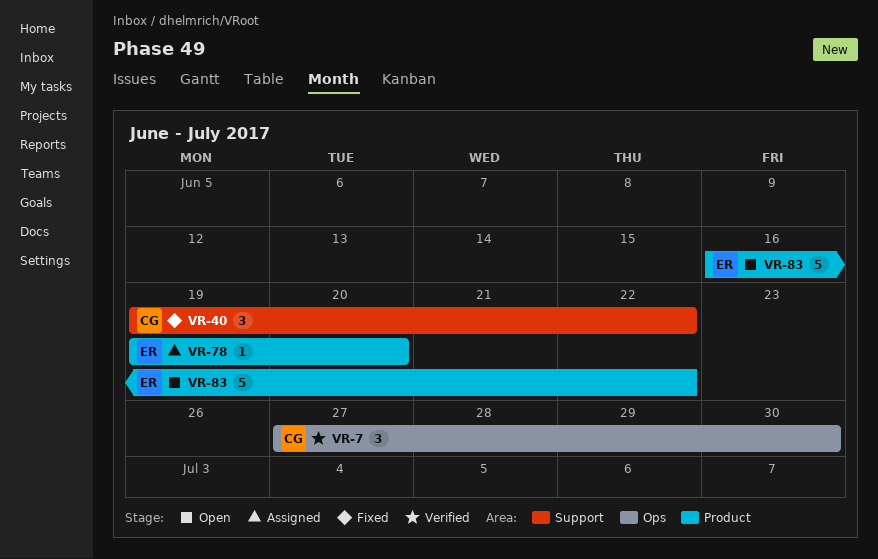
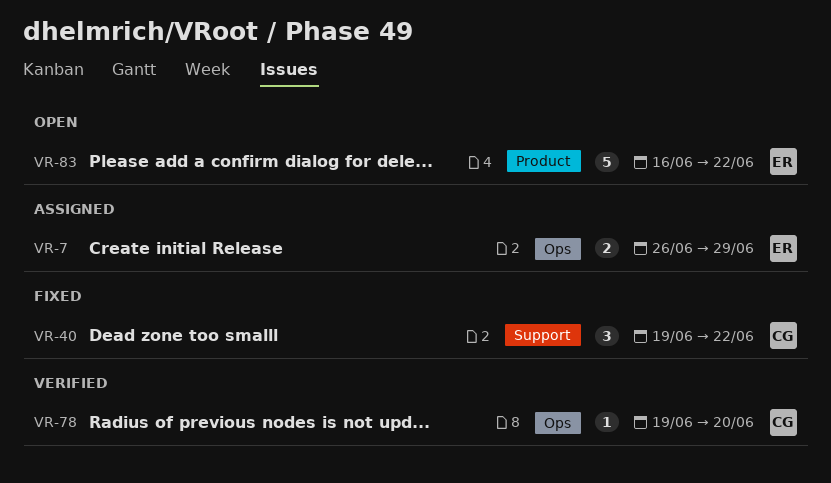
VR-7, status: Verified -> Assigned
VR-7, owner: CG -> ER
VR-7, estimate: 3 -> 2
VR-7, start: Jun 27 -> Jun 26
VR-7, due: Jun 30 -> Jun 29
VR-78, status: Assigned -> Verified
VR-78, owner: ER -> CG
VR-78, label: Product -> Ops

